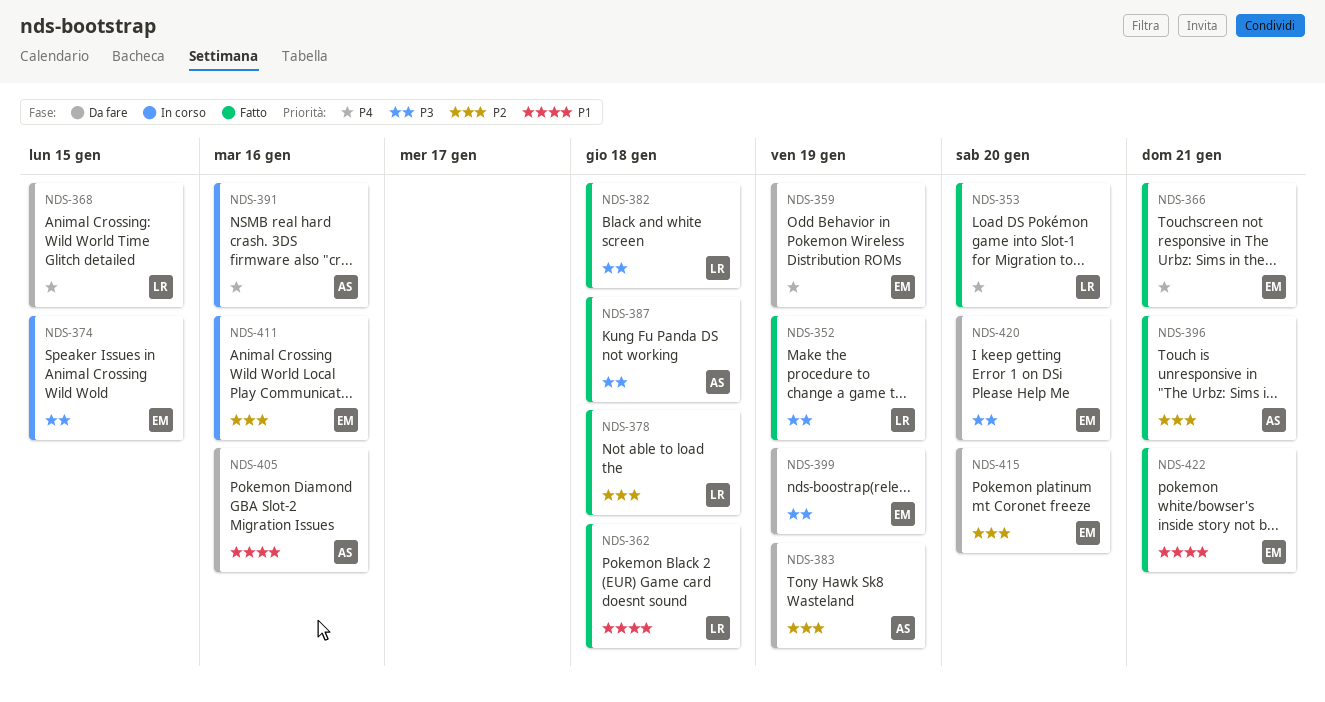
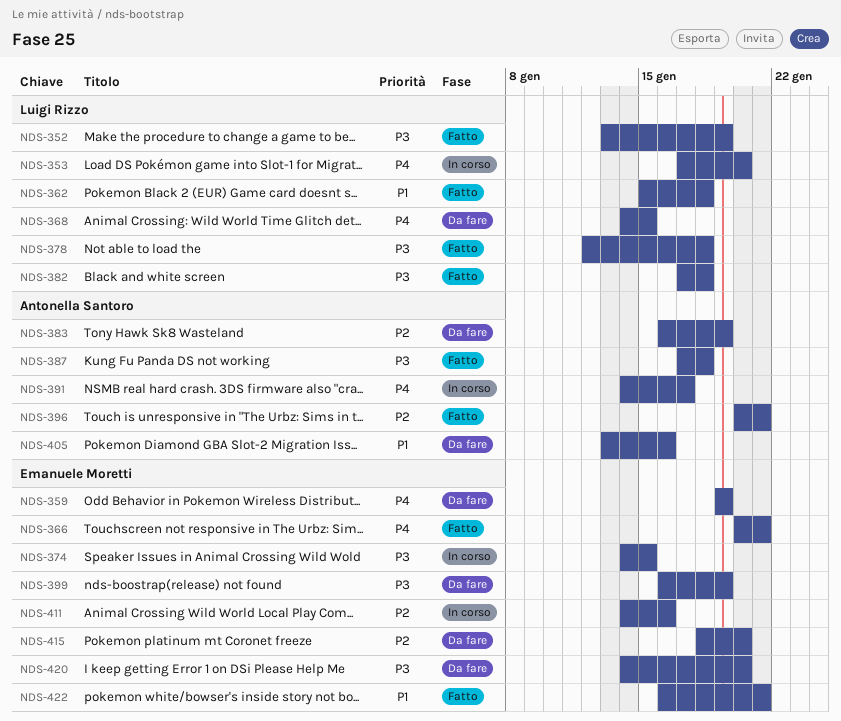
NDS-353, status: Fatto -> In corso
NDS-378, priority: P2 -> P3
NDS-391, due: Jan 16 -> Jan 17

